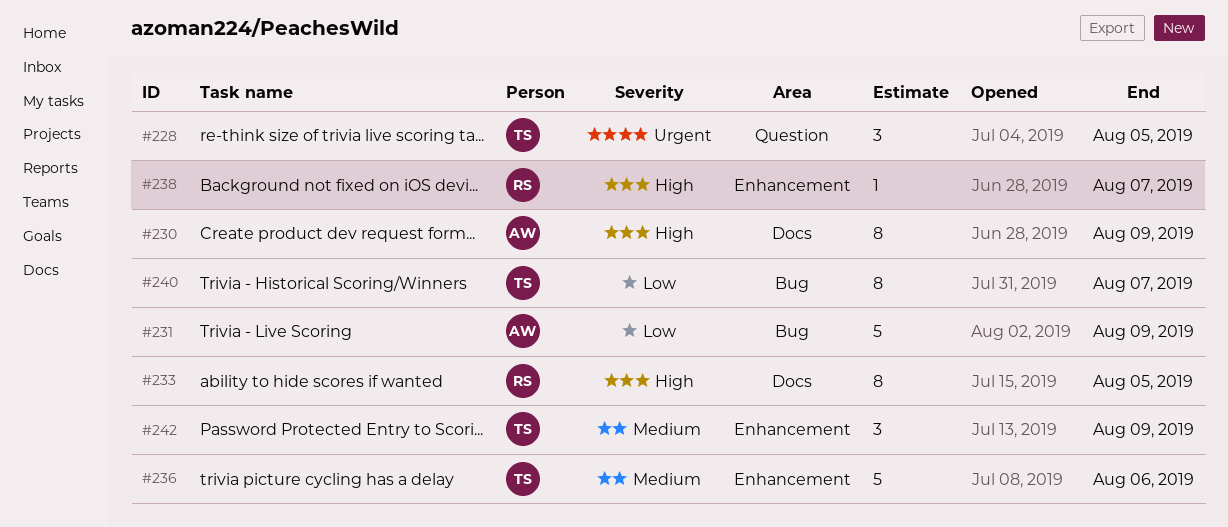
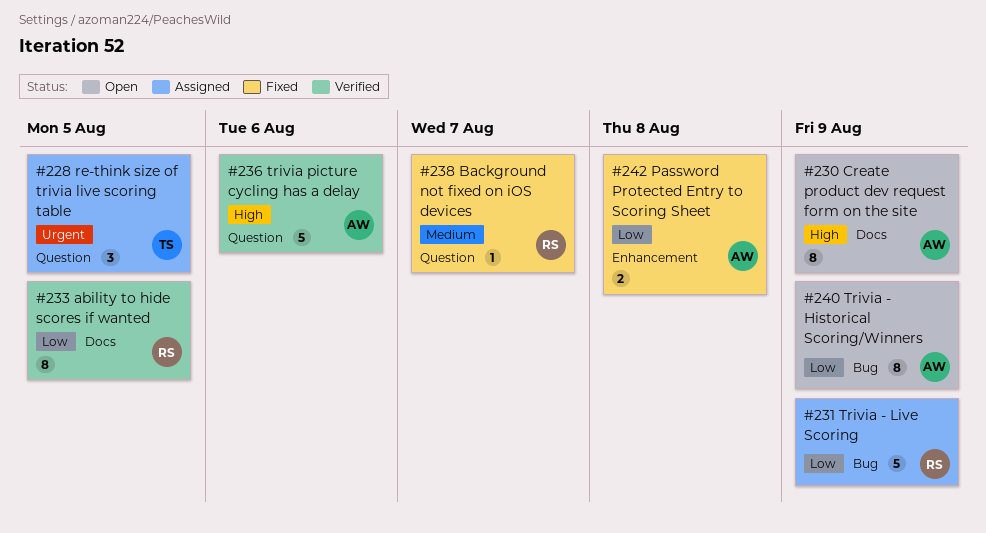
#231, owner: AW -> RS
#233, priority: High -> Low
#236, owner: TS -> AW
#236, priority: Medium -> High
#236, label: Enhancement -> Question
#238, priority: High -> Medium
#238, label: Enhancement -> Question
#240, owner: TS -> AW
#240, due: Aug 7 -> Aug 9
#242, owner: TS -> AW
#242, priority: Medium -> Low
#242, estimate: 3 -> 2
#242, due: Aug 9 -> Aug 8

